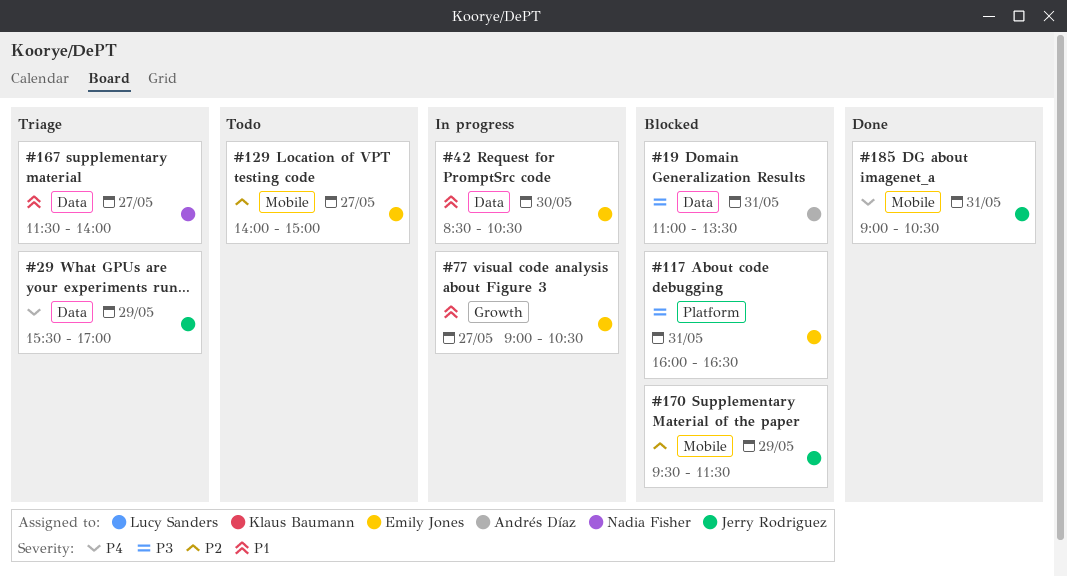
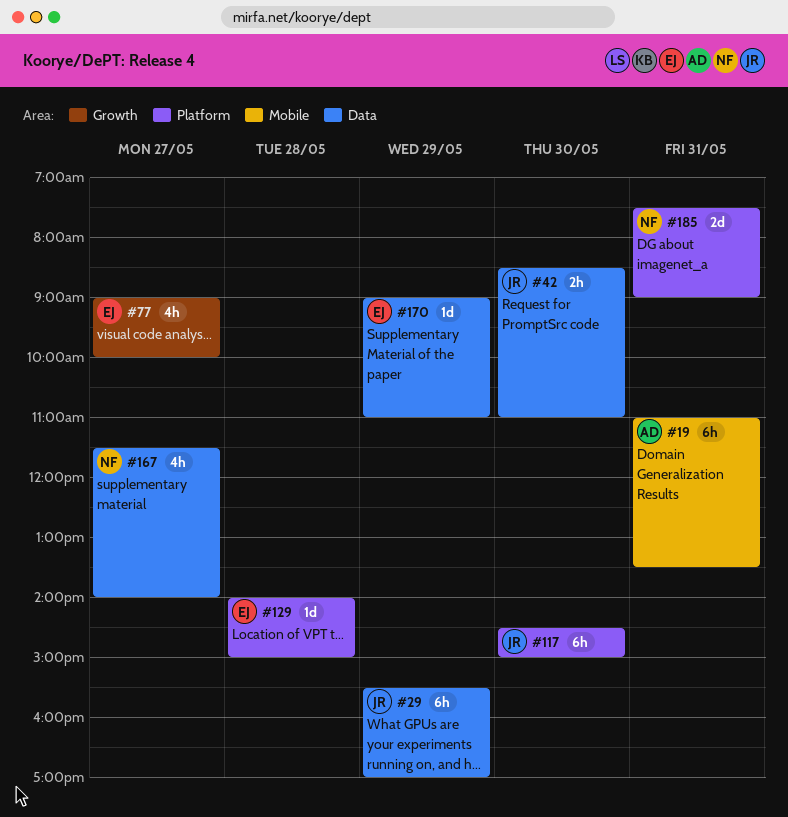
#19, label: Data -> Mobile
#42, owner: Emily Jones -> Jerry Rodriguez
#42, ends: 10:30 -> 11:00
#77, ends: 10:30 -> 10:00
#117, owner: Emily Jones -> Jerry Rodriguez
#117, day: May 31 -> May 30
#117, begins: 16:00 -> 14:30
#117, ends: 16:30 -> 15:00
#129, label: Mobile -> Platform
#129, day: May 27 -> May 28
#170, owner: Jerry Rodriguez -> Emily Jones
#170, label: Mobile -> Data
#170, begins: 09:30 -> 09:00
#170, ends: 11:30 -> 11:00
#185, owner: Jerry Rodriguez -> Nadia Fisher
#185, label: Mobile -> Platform
#185, begins: 09:00 -> 07:30
#185, ends: 10:30 -> 09:00

